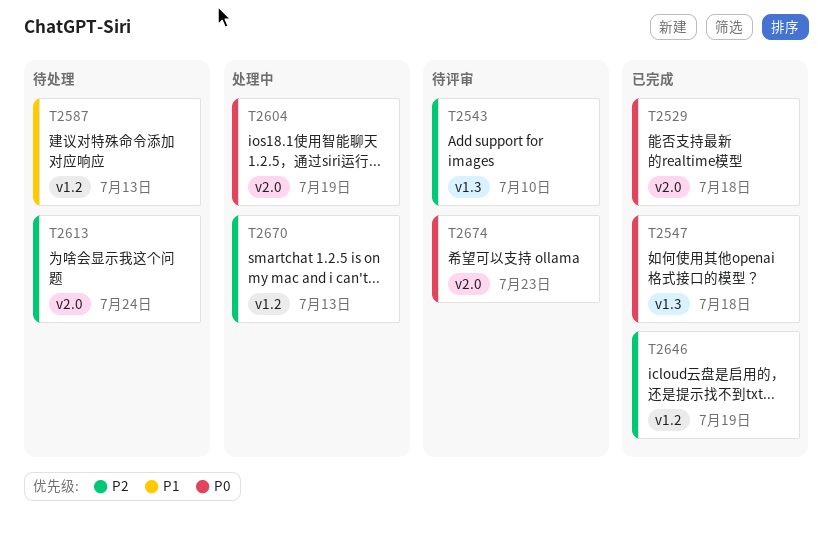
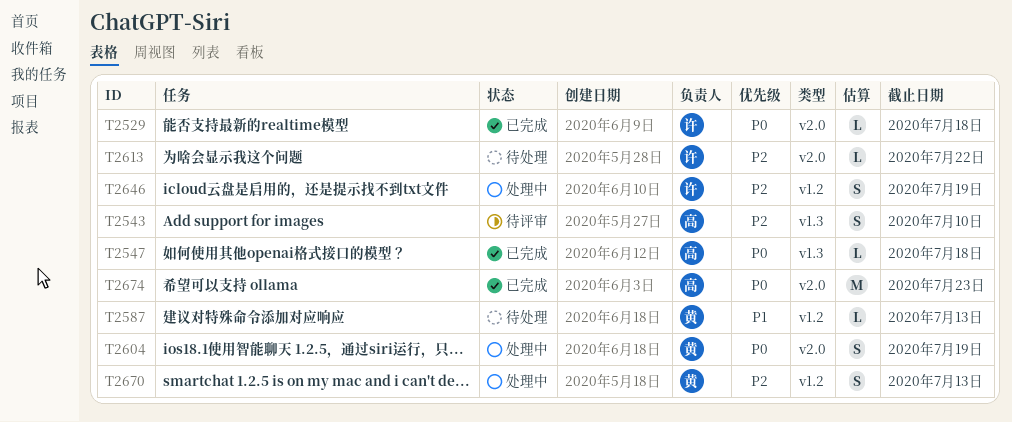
T2613, due: Jul 24 -> Jul 22
T2646, status: 已完成 -> 处理中
T2674, status: 待评审 -> 已完成

